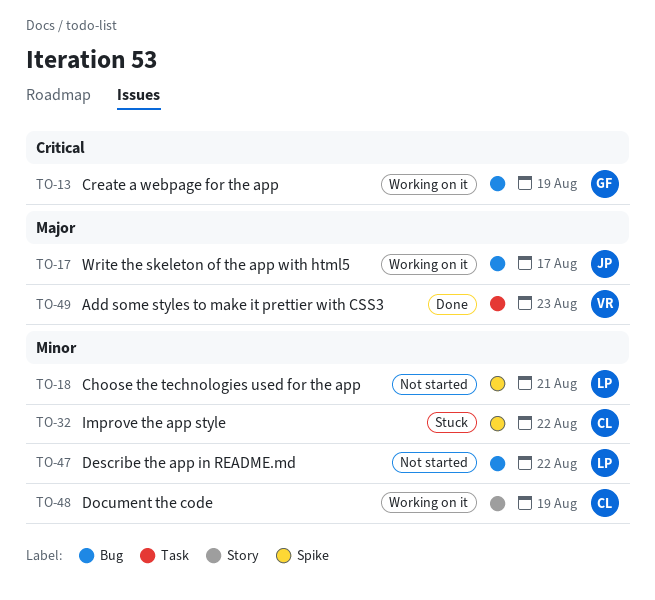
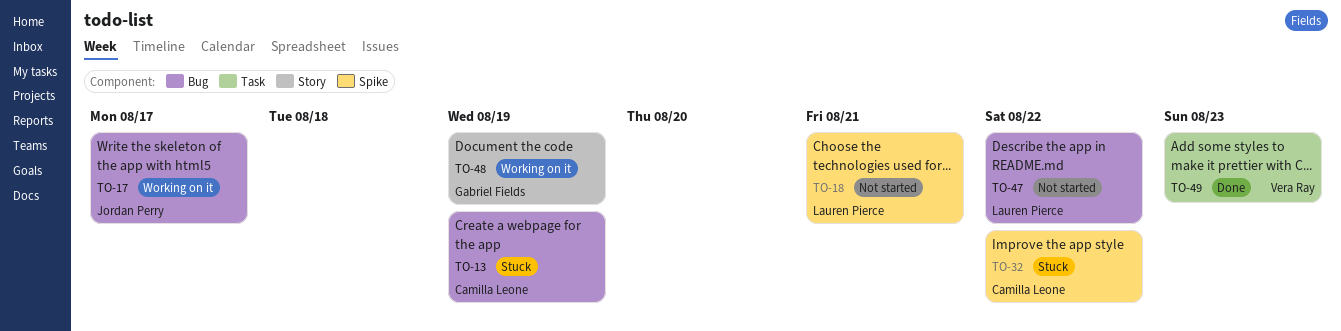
TO-13, status: Working on it -> Stuck
TO-13, owner: Gabriel Fields -> Camilla Leone
TO-48, owner: Camilla Leone -> Gabriel Fields

